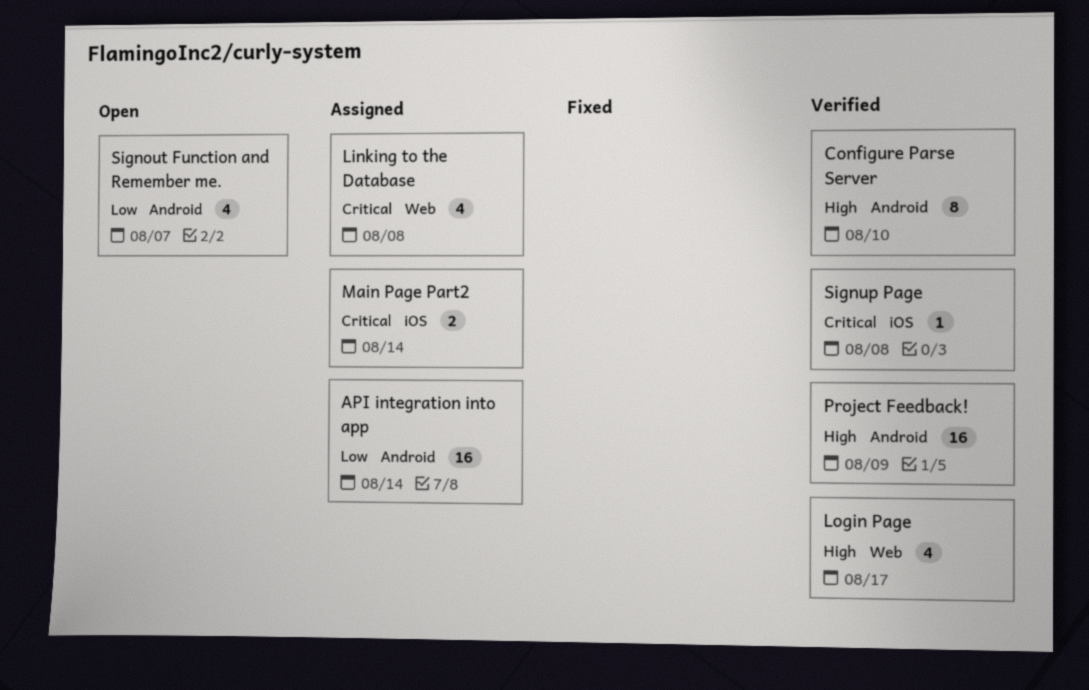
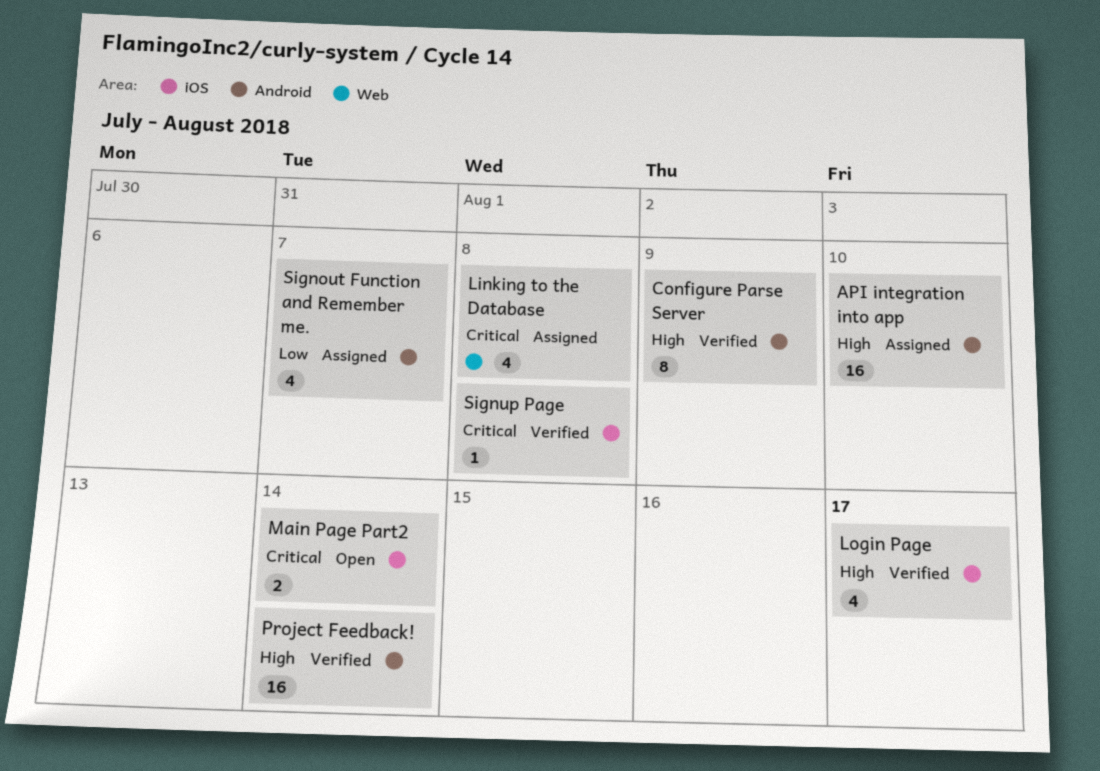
API integration into app, priority: Low -> High
API integration into app, due: Aug 14 -> Aug 10
Configure Parse Server, due: Aug 10 -> Aug 9
Login Page, label: Web -> iOS
Main Page Part2, status: Assigned -> Open
Project Feedback!, due: Aug 9 -> Aug 14
Signout Function and Remember me., status: Open -> Assigned

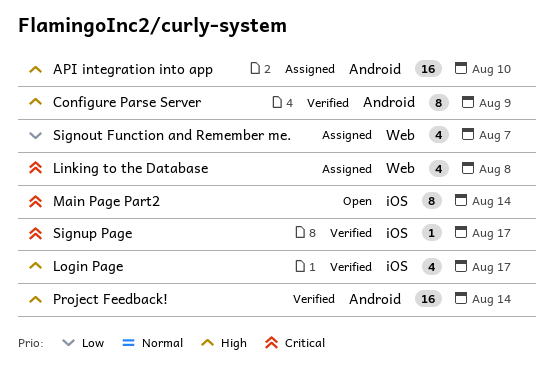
Main Page Part2, estimate: 2 -> 8
Signout Function and Remember me., label: Android -> Web
Signup Page, due: Aug 8 -> Aug 17

